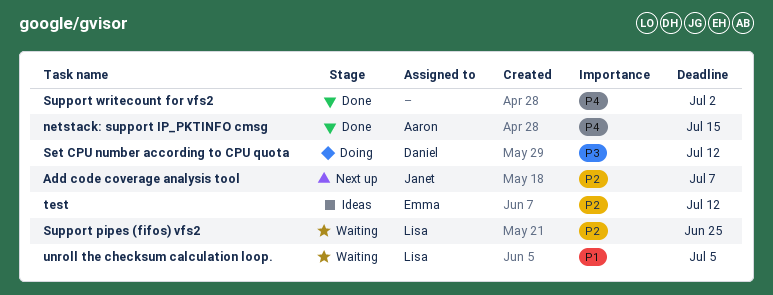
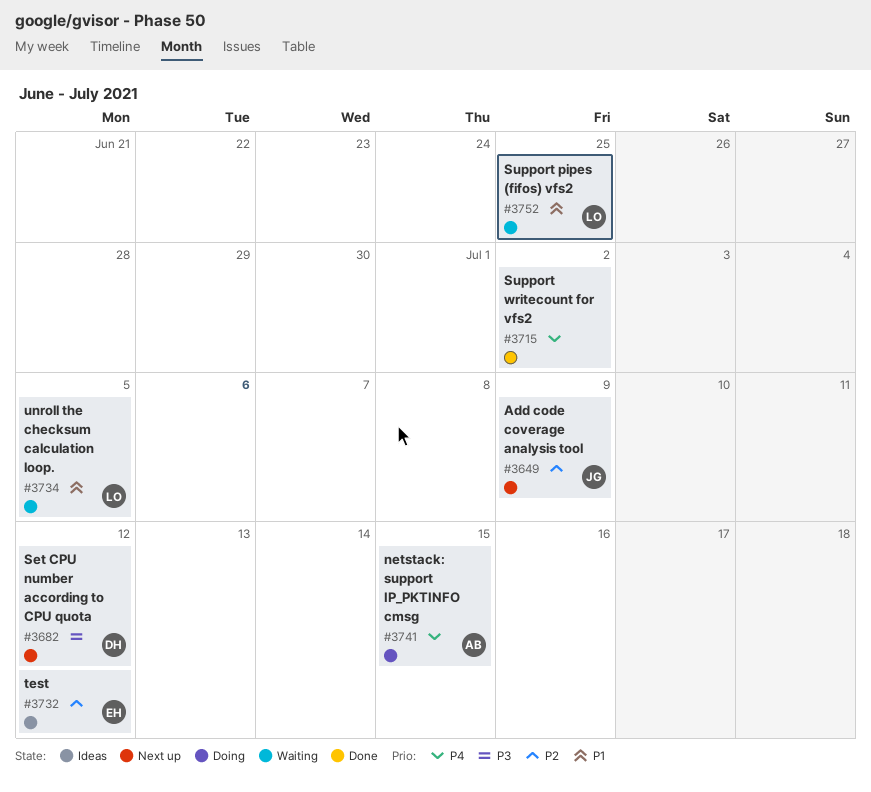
Add code coverage analysis tool, due: Jul 7 -> Jul 9
netstack: support IP_PKTINFO cmsg, status: Done -> Doing
Set CPU number according to CPU quota, status: Doing -> Next up
Support pipes (fifos) vfs2, priority: P2 -> P1

